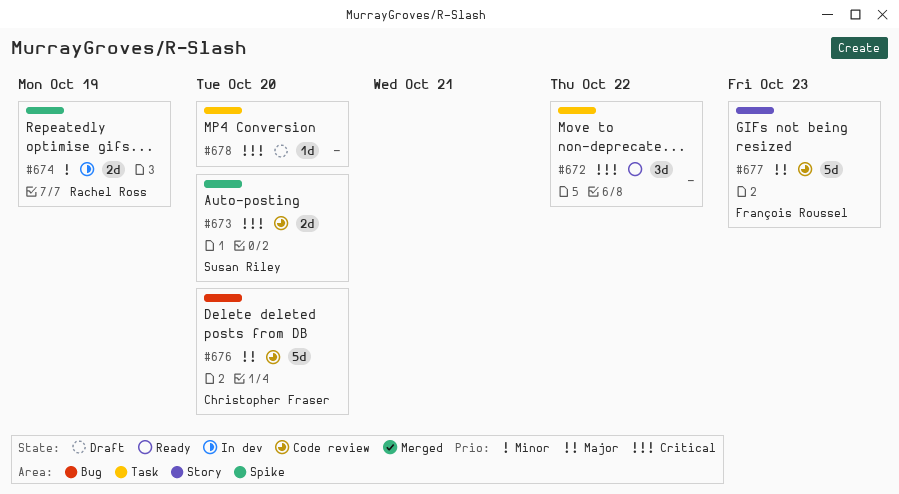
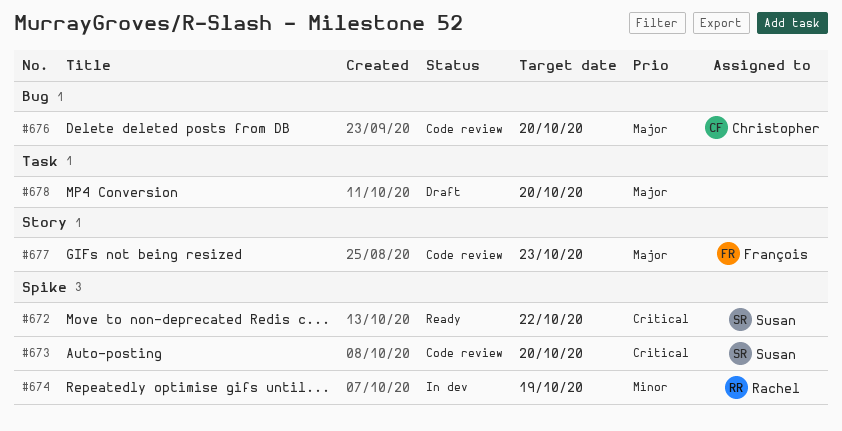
#672, owner: none -> Susan Riley
#672, label: Task -> Spike
#678, priority: Critical -> Major

